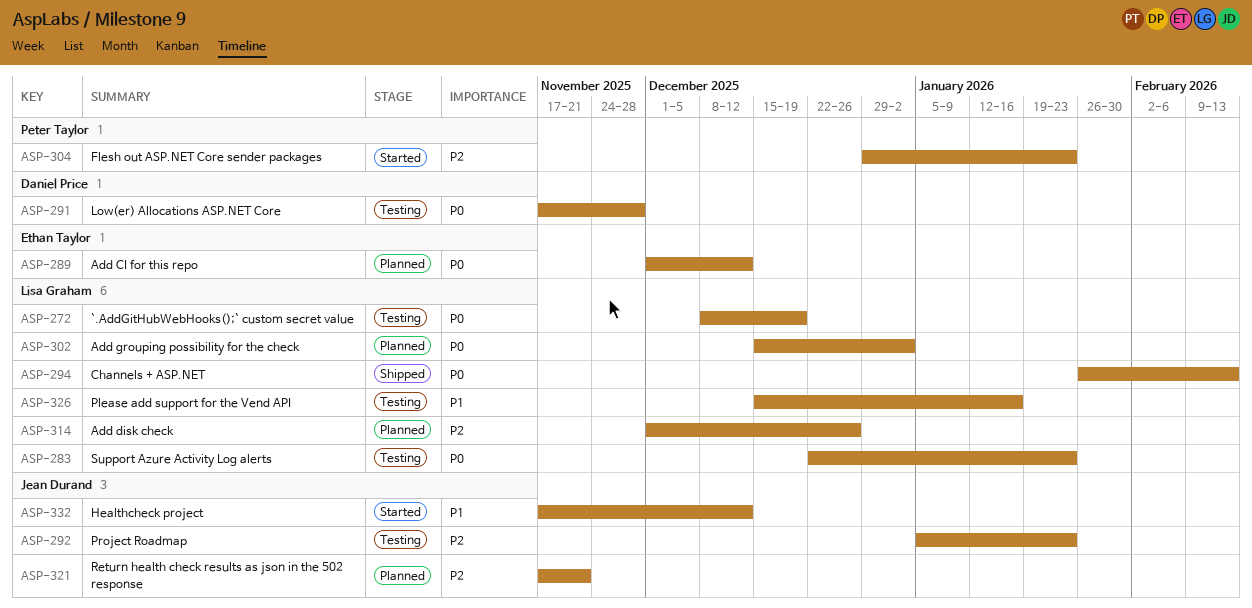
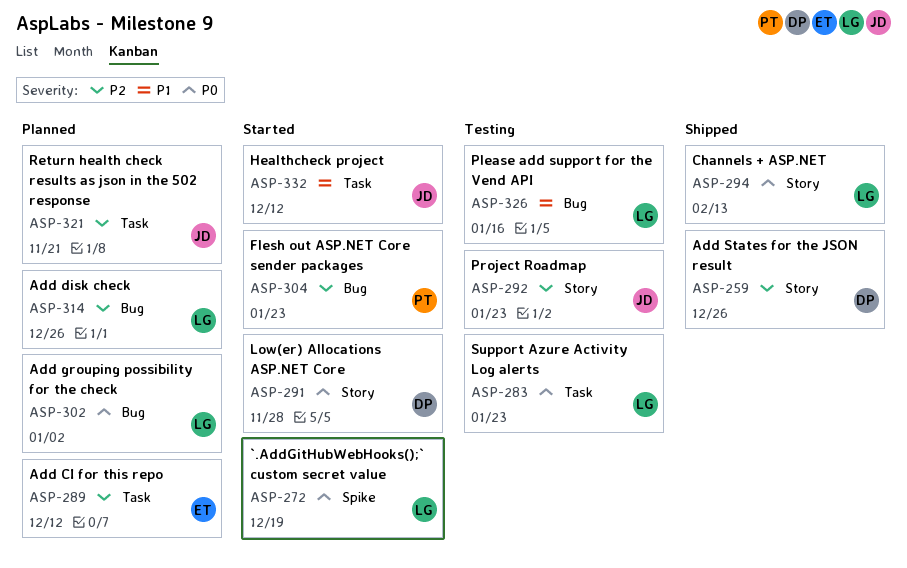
ASP-259: none -> present
ASP-272, status: Testing -> Started
ASP-289, priority: P0 -> P2
ASP-291, status: Testing -> Started

